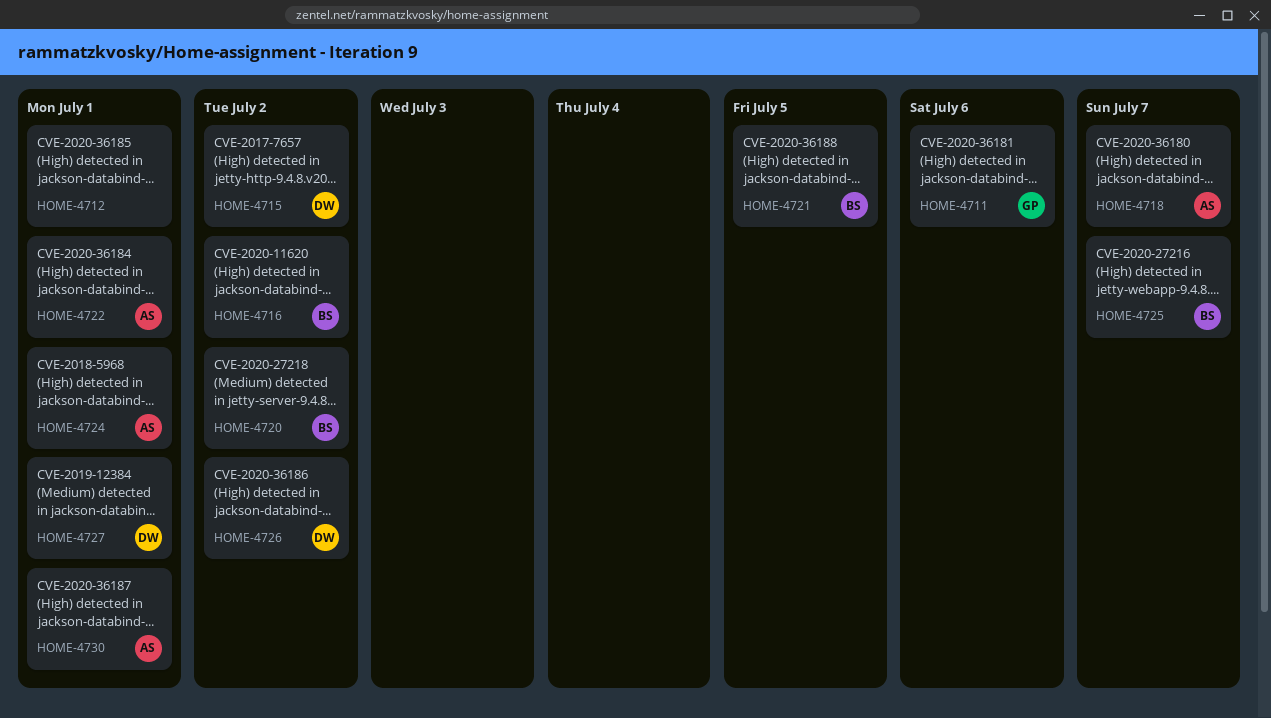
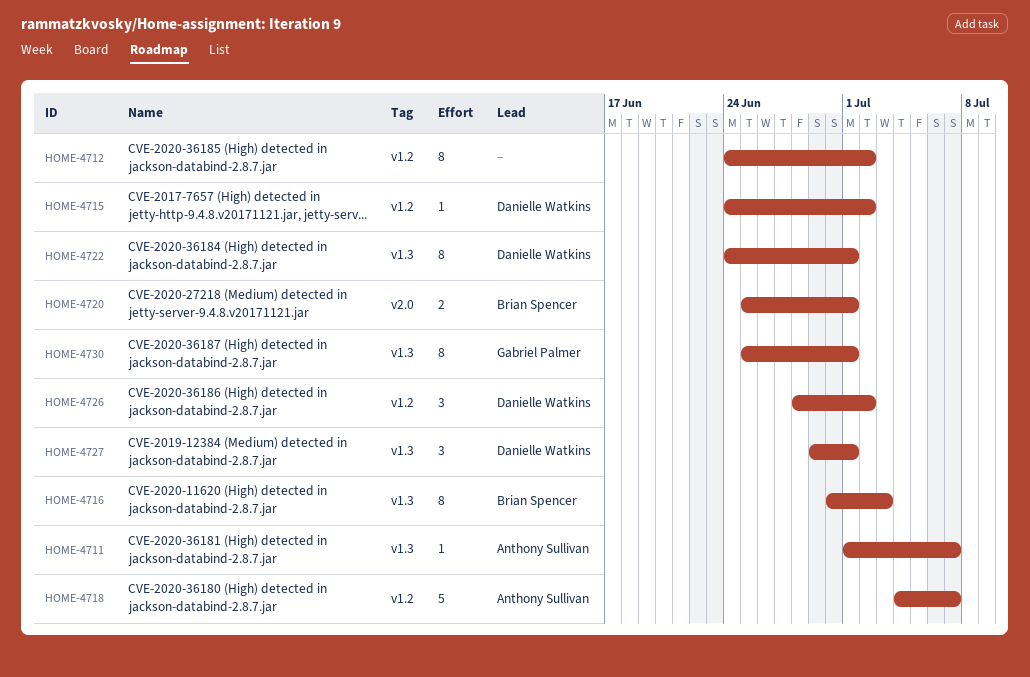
HOME-4711, owner: Gabriel Palmer -> Anthony Sullivan
HOME-4711, due: Jul 6 -> Jul 7
HOME-4712, due: Jul 1 -> Jul 2
HOME-4716, due: Jul 2 -> Jul 3
HOME-4720, due: Jul 2 -> Jul 1
HOME-4721: present -> none
HOME-4722, owner: Anthony Sullivan -> Danielle Watkins
HOME-4724: present -> none
HOME-4725: present -> none
HOME-4730, owner: Anthony Sullivan -> Gabriel Palmer

